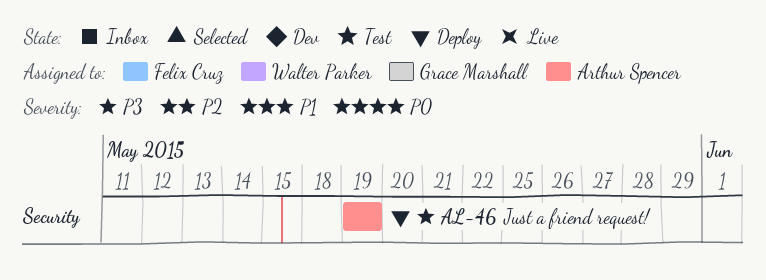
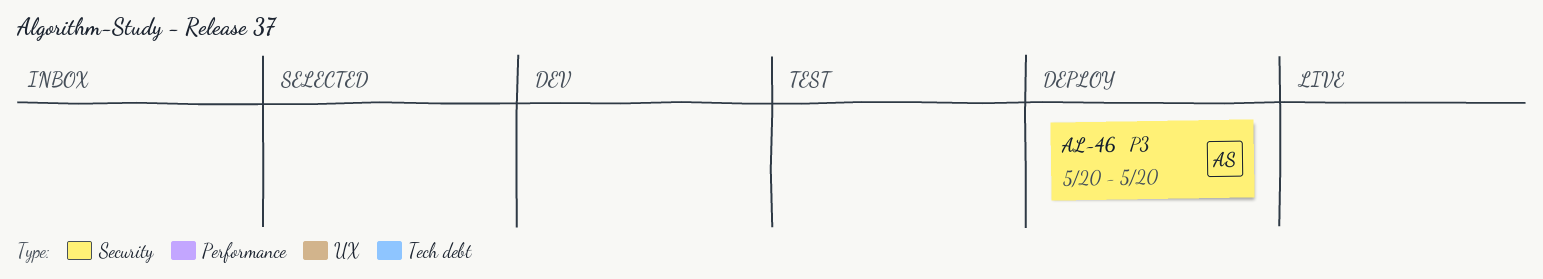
AL-46, start: May 19 -> May 20
AL-46, due: May 19 -> May 20

